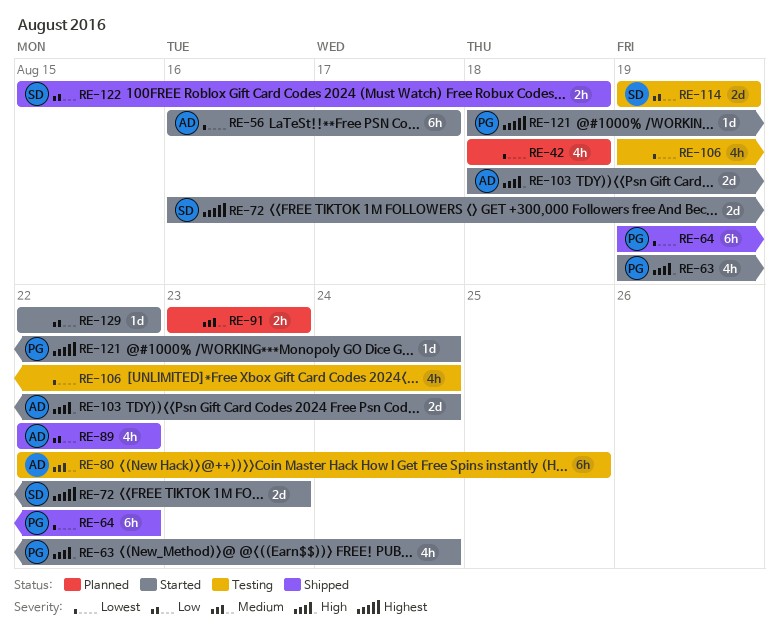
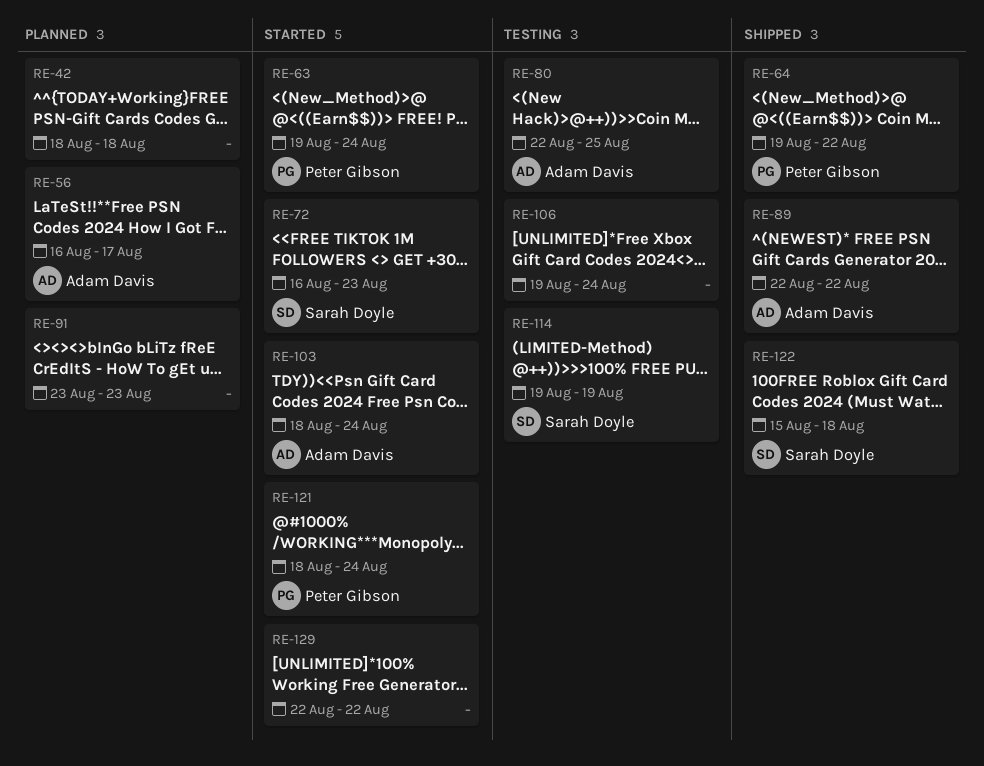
RE-56, status: Started -> Planned

